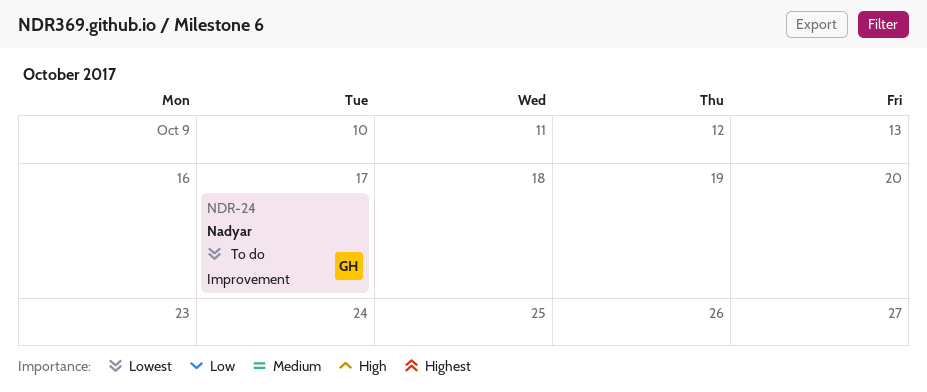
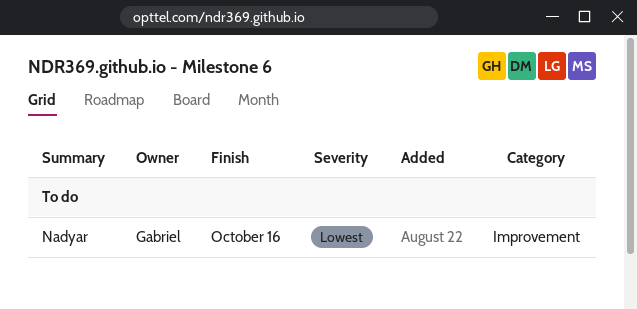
Nadyar, due: Oct 17 -> Oct 16

